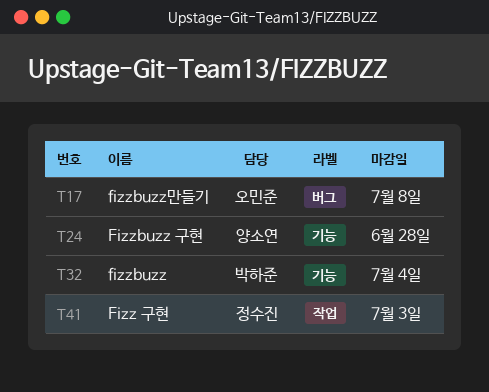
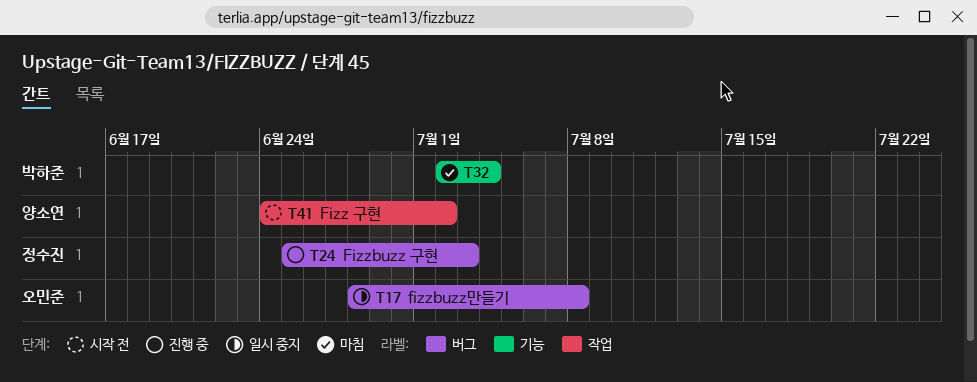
T24, owner: 양소연 -> 정수진
T24, label: 기능 -> 버그
T24, due: Jun 28 -> Jul 3
T41, owner: 정수진 -> 양소연
T41, due: Jul 3 -> Jul 2

